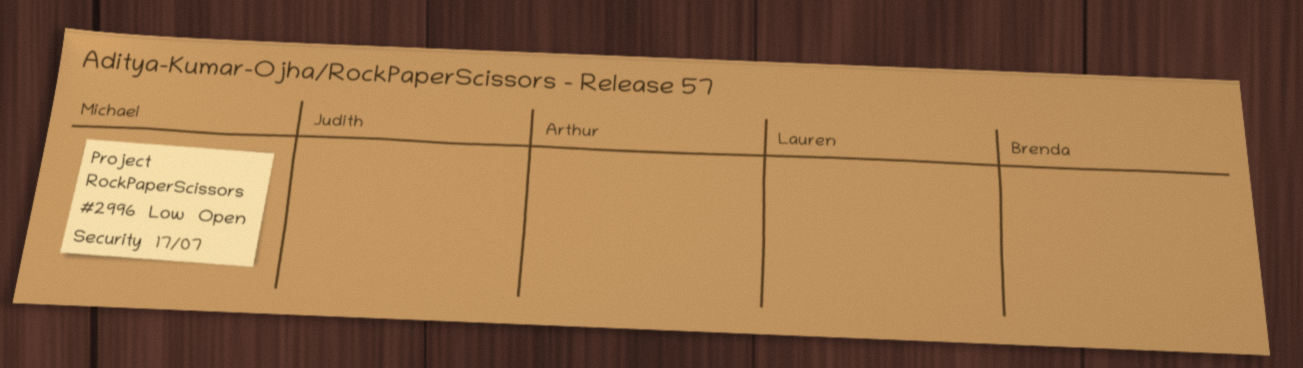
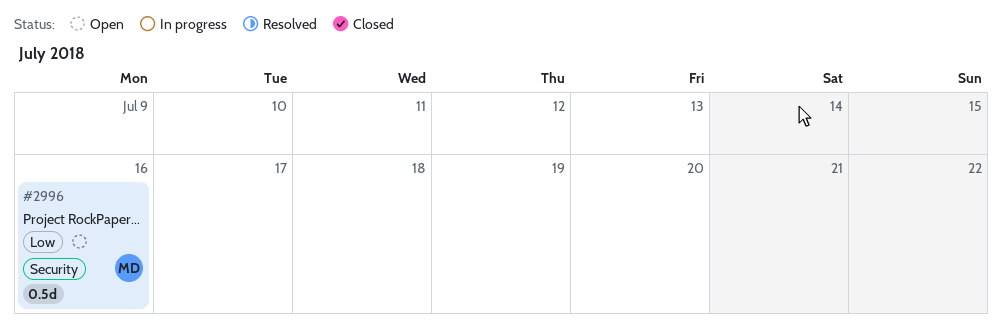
#2996, due: Jul 17 -> Jul 16

